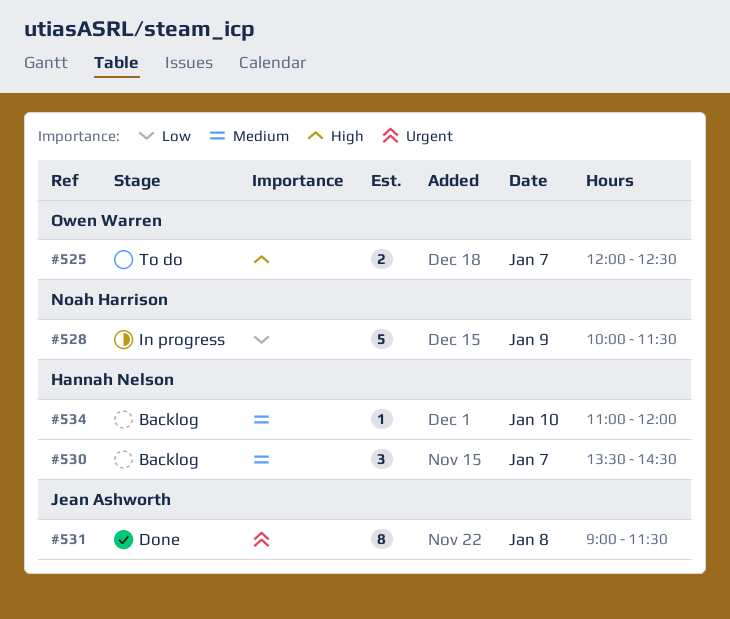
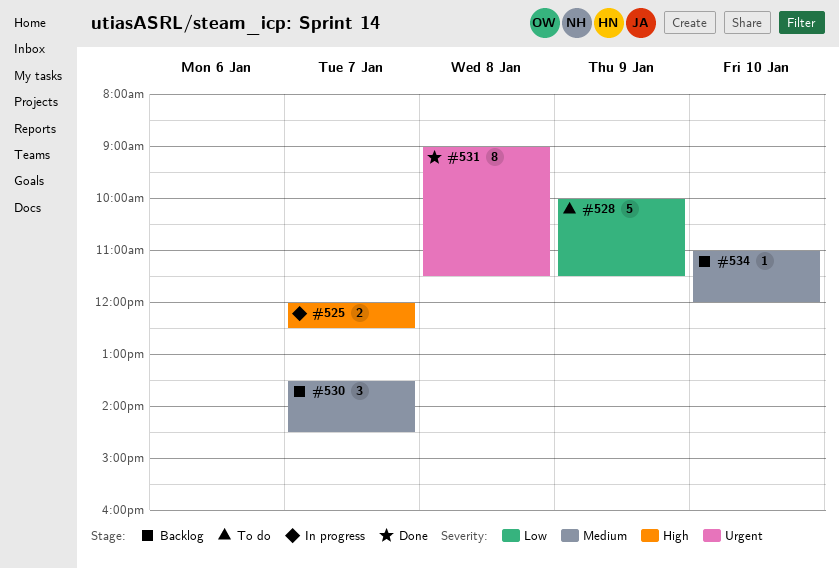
#525, status: To do -> In progress
#528, status: In progress -> To do

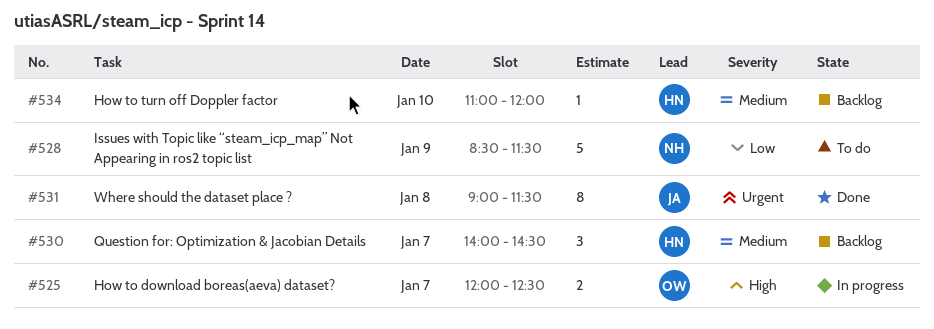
#528, begins: 10:00 -> 08:30
#530, begins: 13:30 -> 14:00

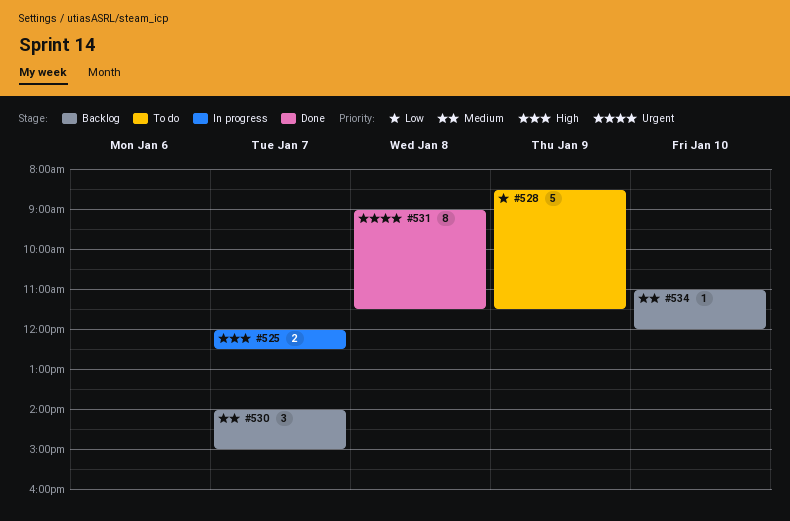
#530, ends: 14:30 -> 15:00

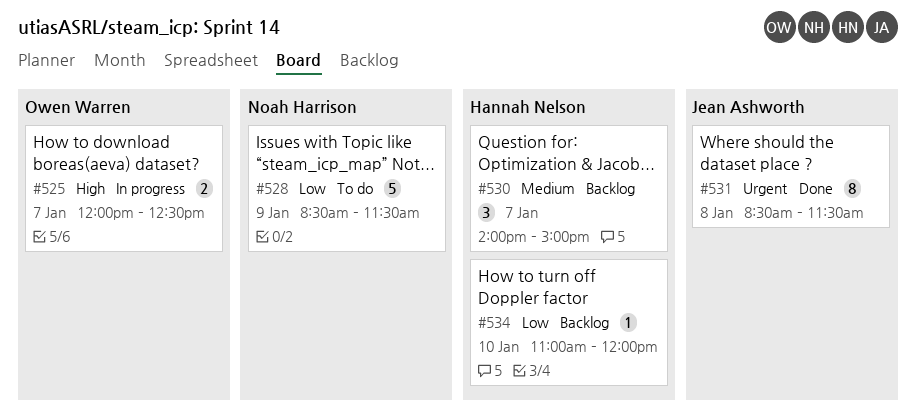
#531, begins: 09:00 -> 08:30
#534, priority: Medium -> Low

